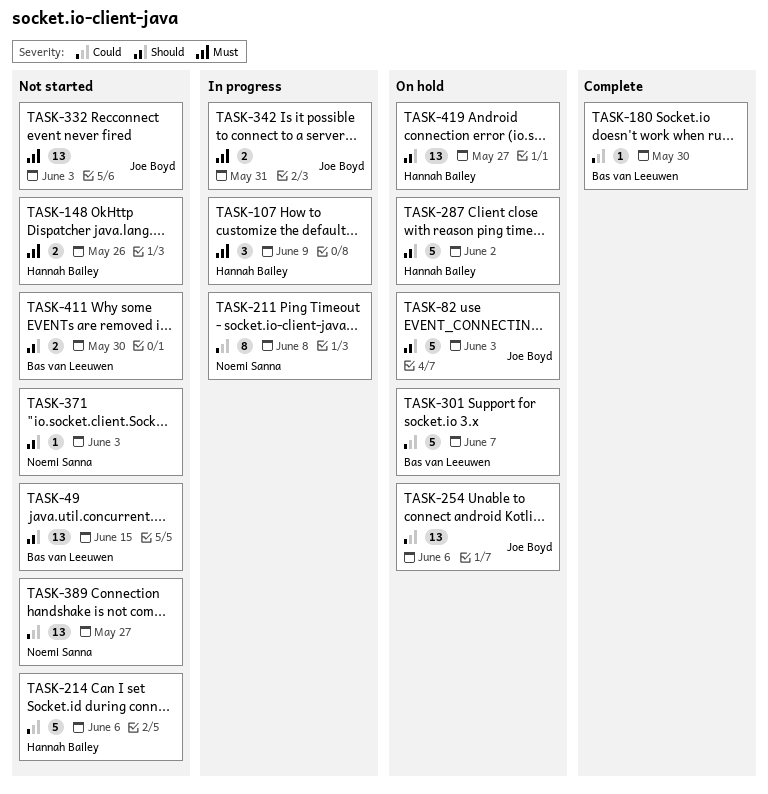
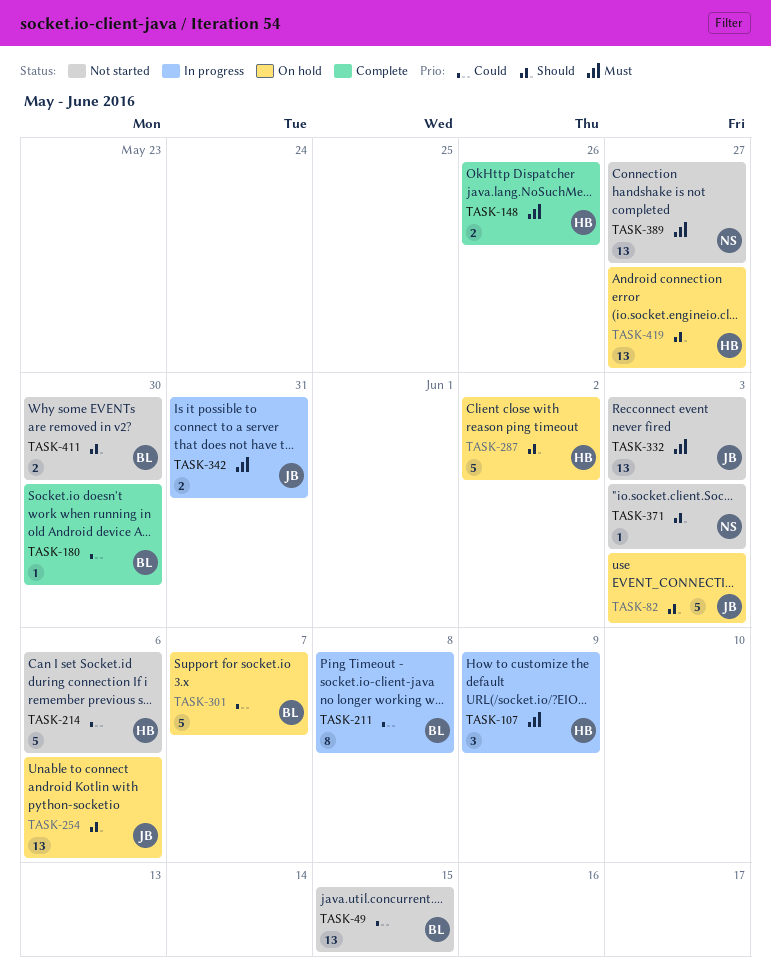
TASK-49, priority: Should -> Could
TASK-148, status: Not started -> Complete
TASK-211, owner: Noemi Sanna -> Bas van Leeuwen
TASK-254, priority: Could -> Should
TASK-389, priority: Could -> Must

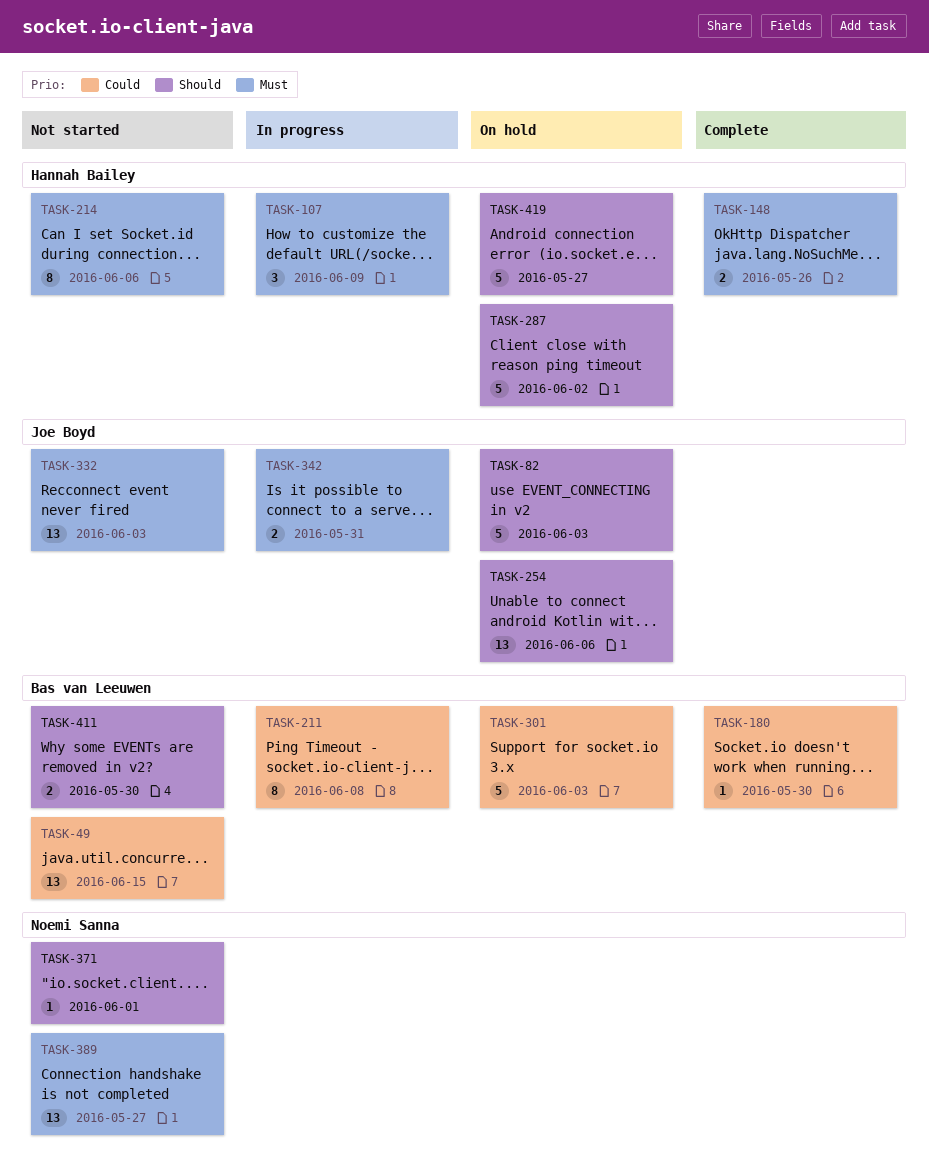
TASK-214, priority: Could -> Must
TASK-214, estimate: 5 -> 8
TASK-301, due: Jun 7 -> Jun 3
TASK-371, due: Jun 3 -> Jun 1
TASK-419, estimate: 13 -> 5

